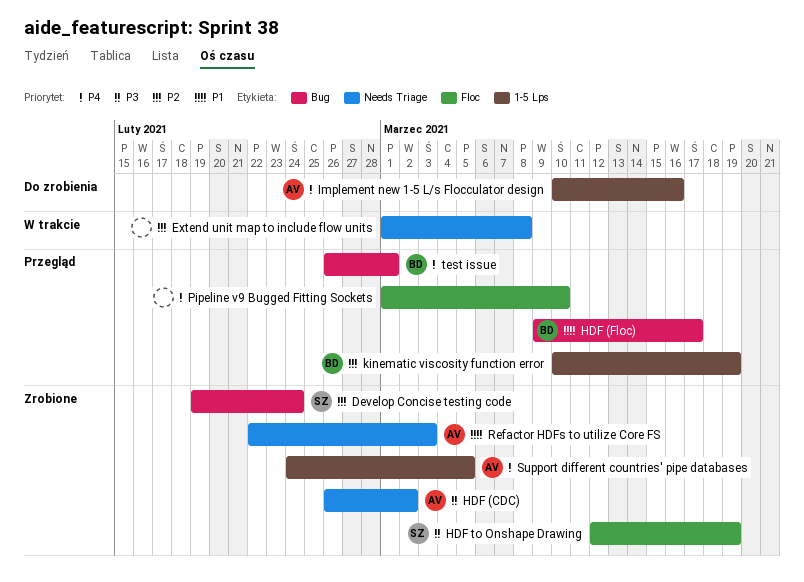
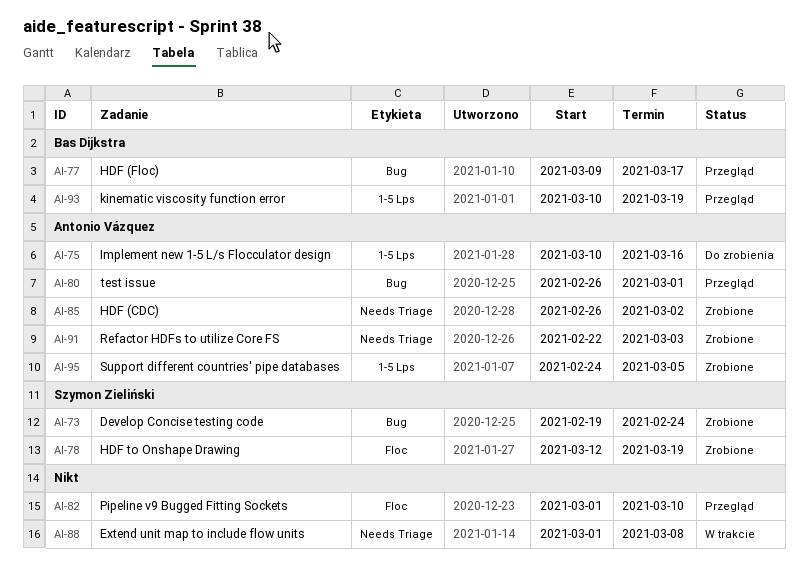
test issue, owner: Bas Dijkstra -> Antonio Vázquez

